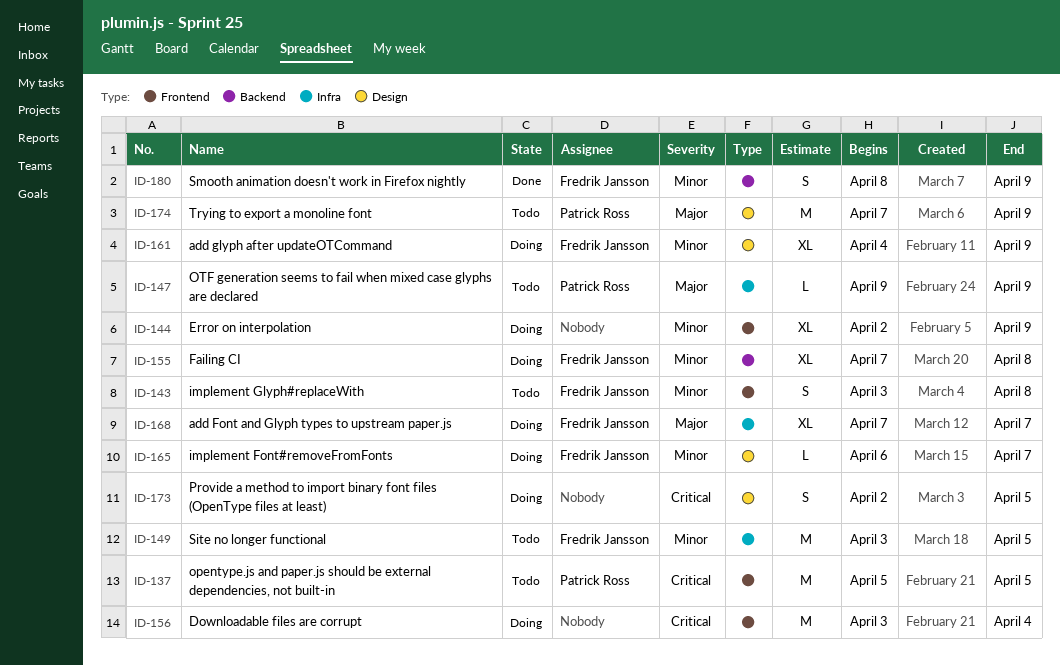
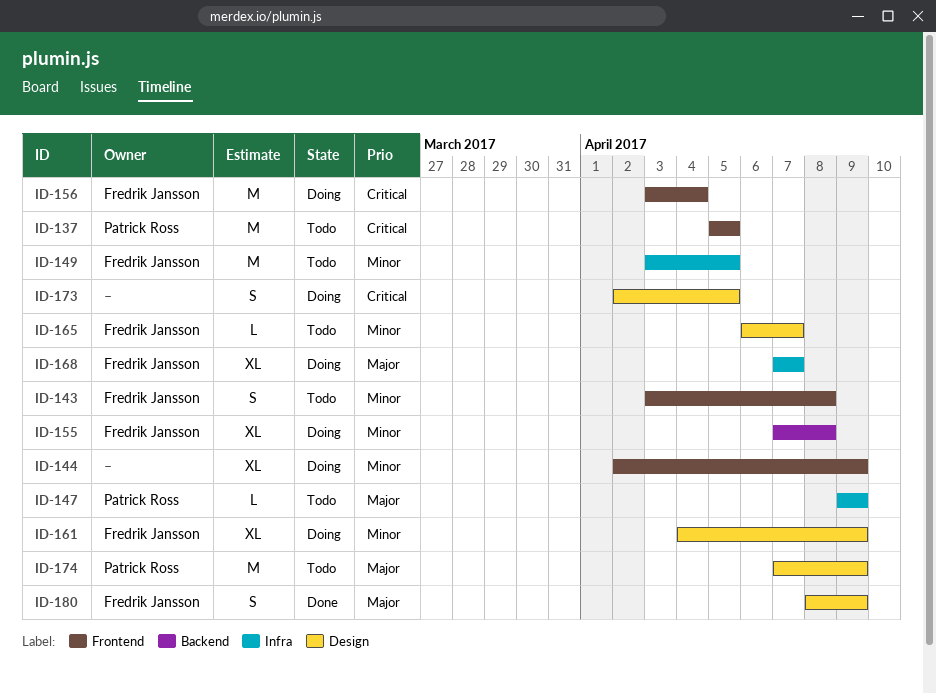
ID-156, owner: none -> Fredrik Jansson
ID-165, status: Doing -> Todo
ID-180, priority: Minor -> Major
ID-180, label: Backend -> Design

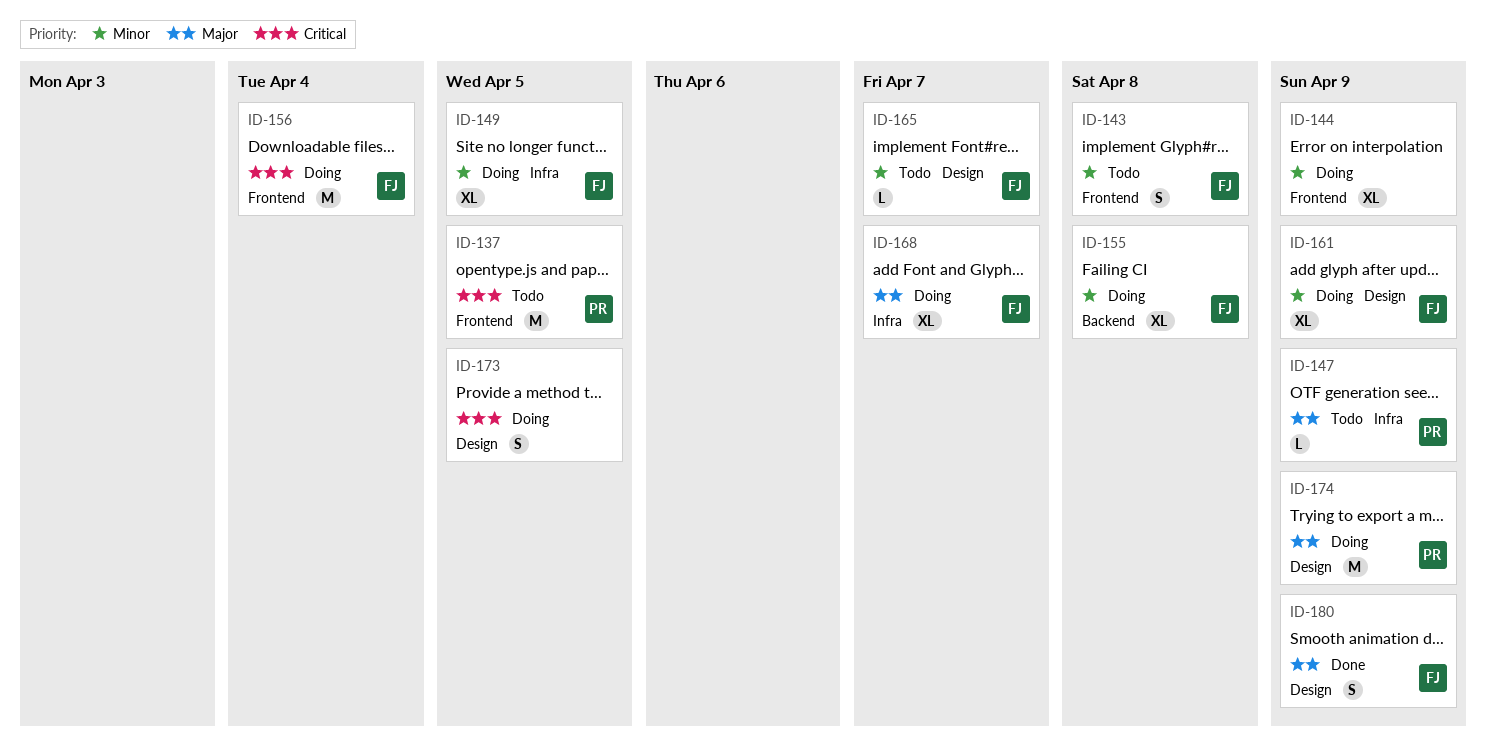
ID-149, status: Todo -> Doing
ID-149, estimate: M -> XL
ID-174, status: Todo -> Doing

